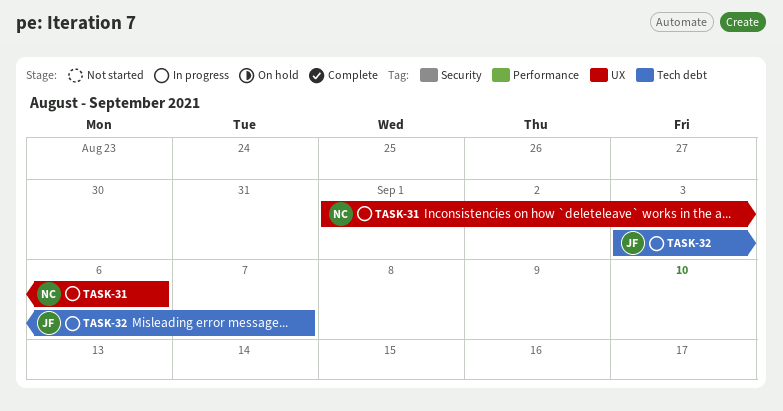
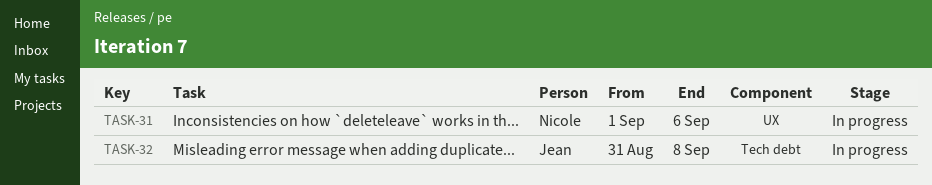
TASK-32, start: Sep 3 -> Aug 31
TASK-32, due: Sep 7 -> Sep 8

